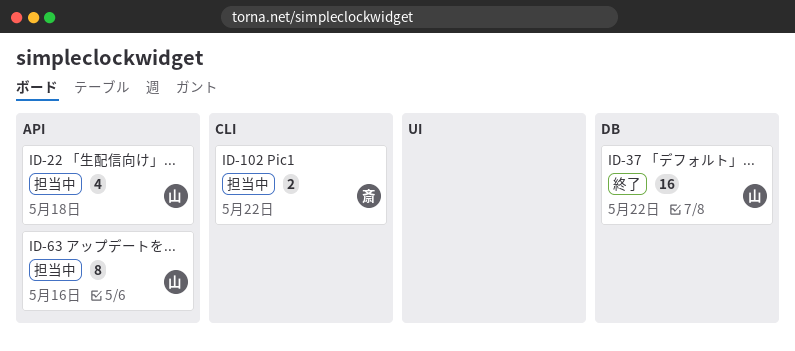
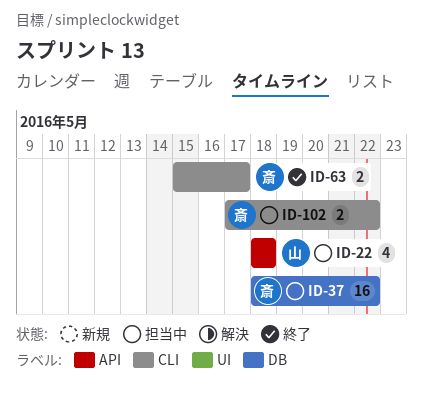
ID-37, status: 終了 -> 担当中
ID-37, owner: 山 -> 斎
ID-63, status: 担当中 -> 終了
ID-63, owner: 山 -> 斎
ID-63, label: API -> CLI
ID-63, estimate: 8 -> 2
ID-63, due: May 16 -> May 17

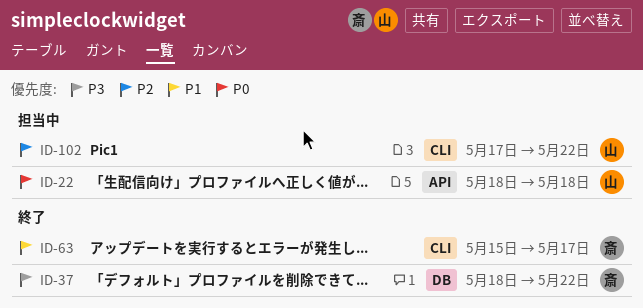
ID-37, status: 担当中 -> 終了
ID-102, owner: 斎 -> 山

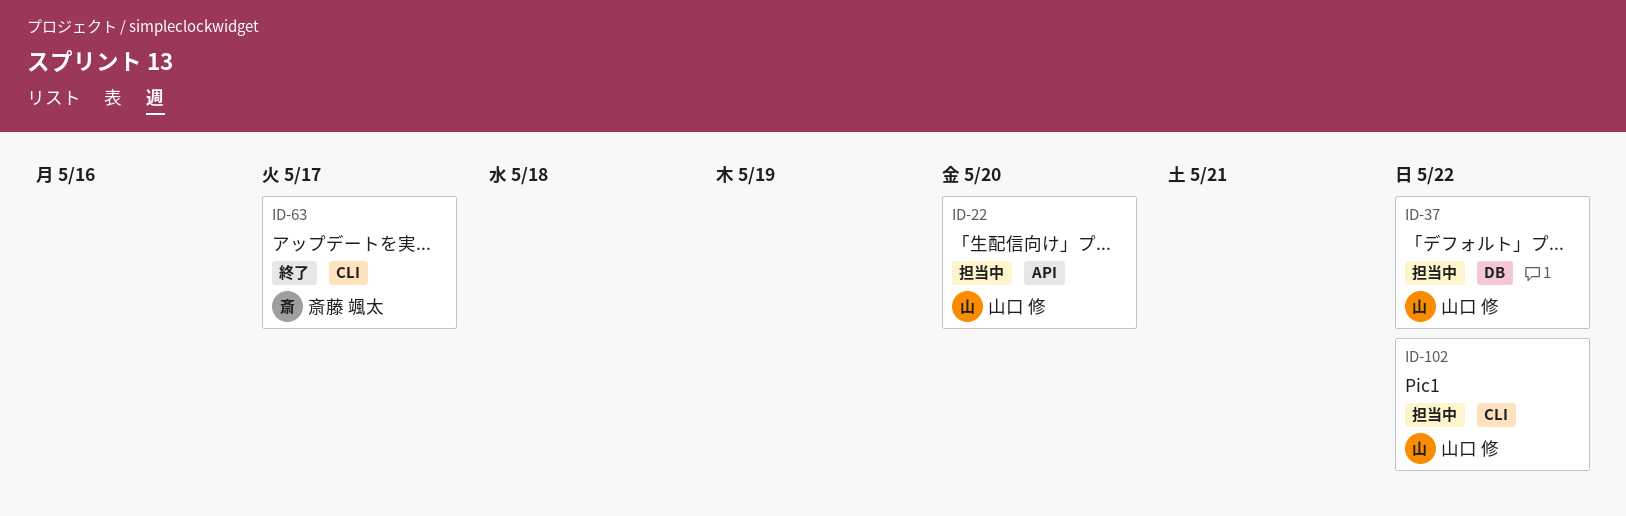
ID-22, due: May 18 -> May 20
ID-37, status: 終了 -> 担当中
ID-37, owner: 斎藤 颯太 -> 山口 修

